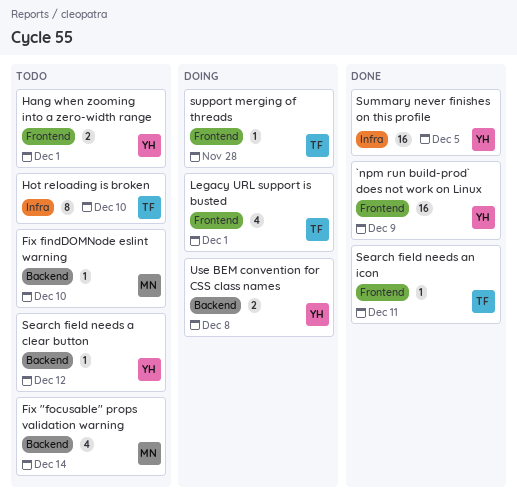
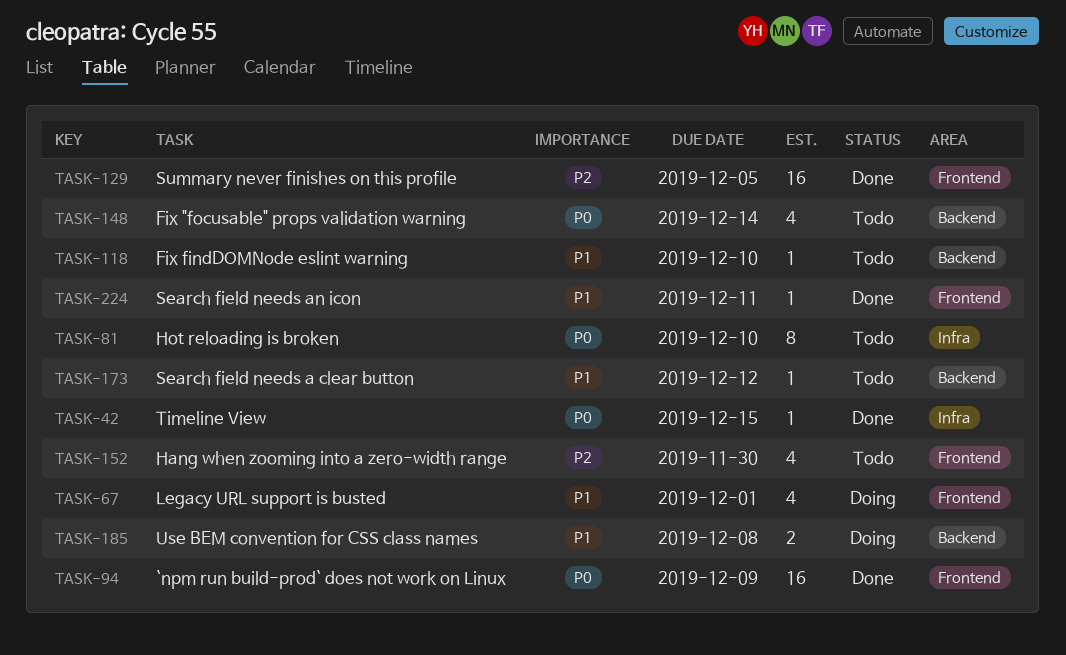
Hang when zooming into a zero-width range, estimate: 2 -> 4
Hang when zooming into a zero-width range, due: Dec 1 -> Nov 30
Summary never finishes on this profile, label: Infra -> Frontend
support merging of threads: present -> none
Timeline View: none -> present

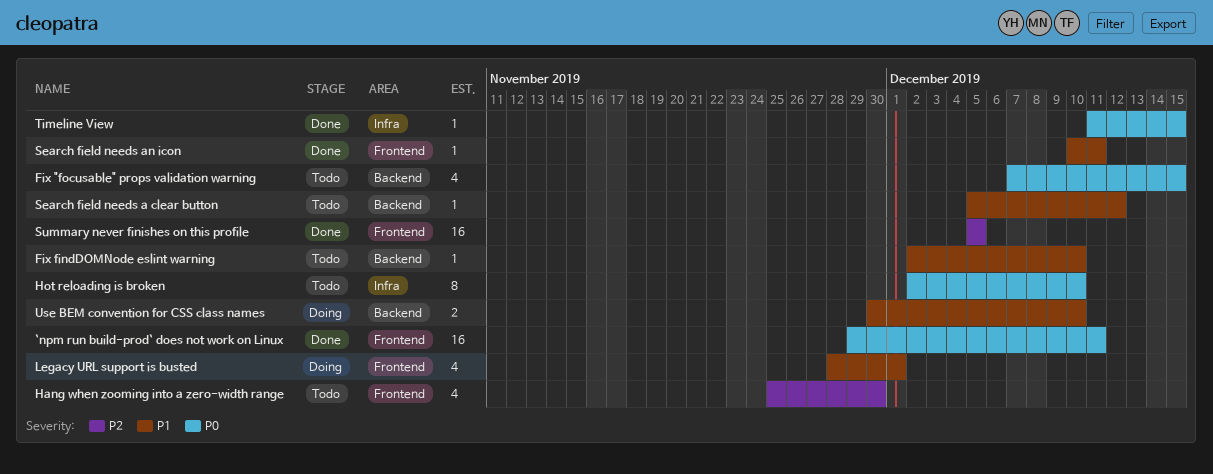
`npm run build-prod` does not work on Linux, due: Dec 9 -> Dec 11
Fix "focusable" props validation warning, due: Dec 14 -> Dec 15
Use BEM convention for CSS class names, due: Dec 8 -> Dec 10

